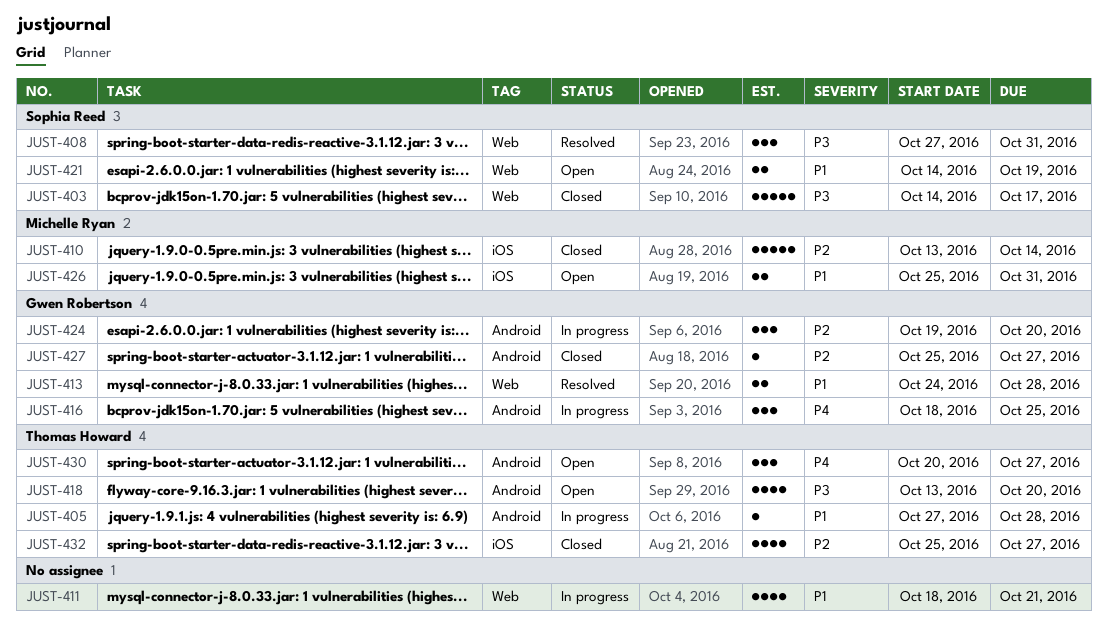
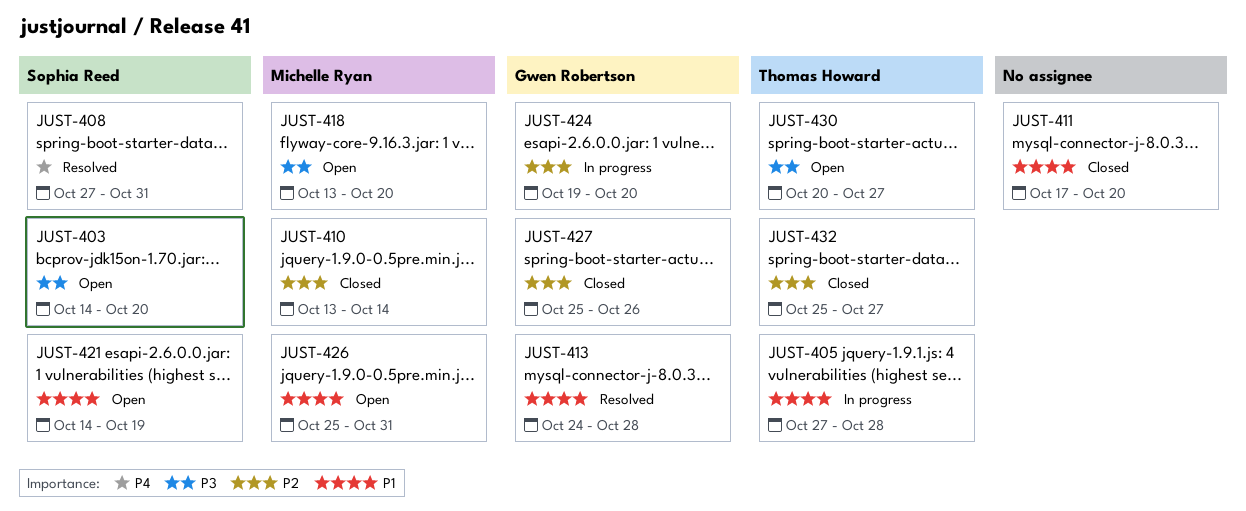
JUST-403, status: Closed -> Open
JUST-403, due: Oct 17 -> Oct 20
JUST-408, priority: P3 -> P4
JUST-411, status: In progress -> Closed
JUST-411, start: Oct 18 -> Oct 17
JUST-411, due: Oct 21 -> Oct 20
JUST-416: present -> none
JUST-418, owner: Thomas Howard -> Michelle Ryan
JUST-427, due: Oct 27 -> Oct 26
JUST-430, priority: P4 -> P3

